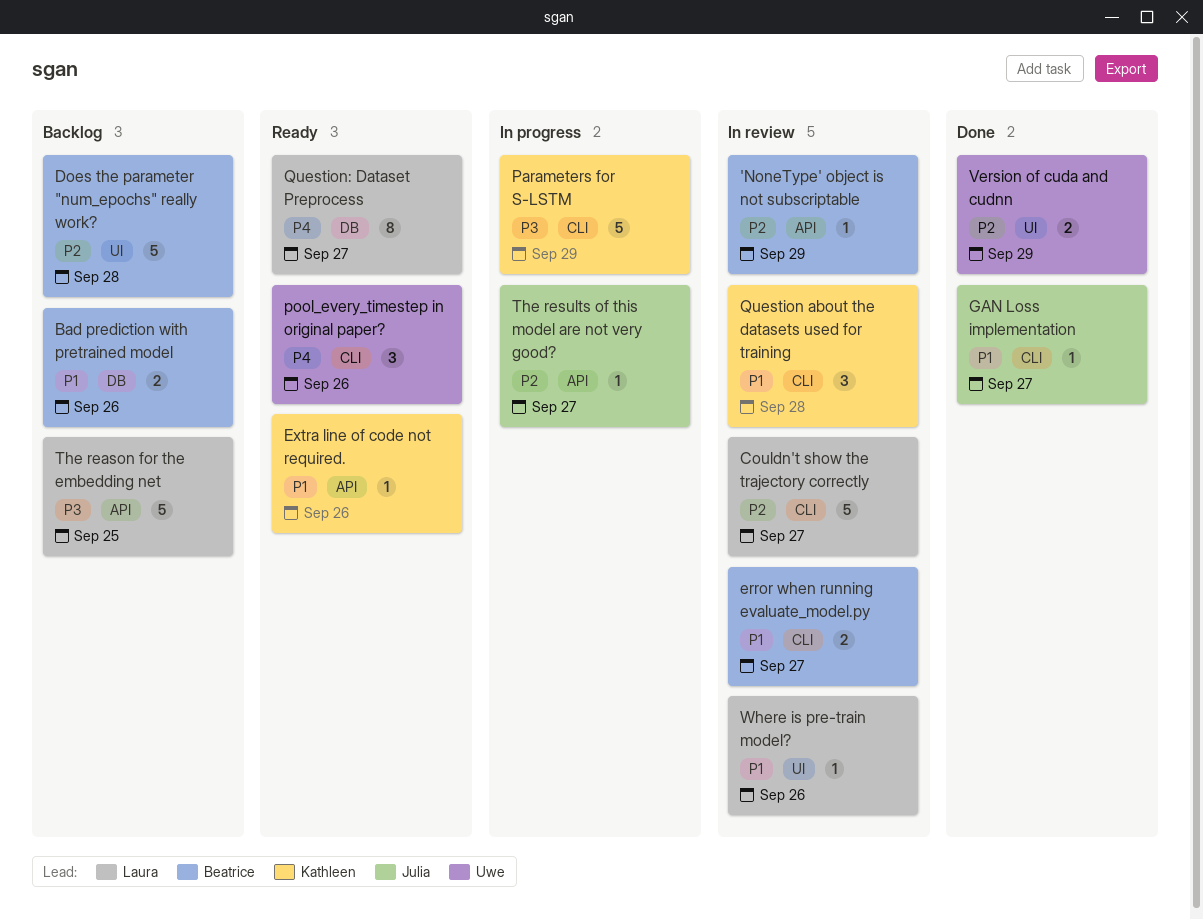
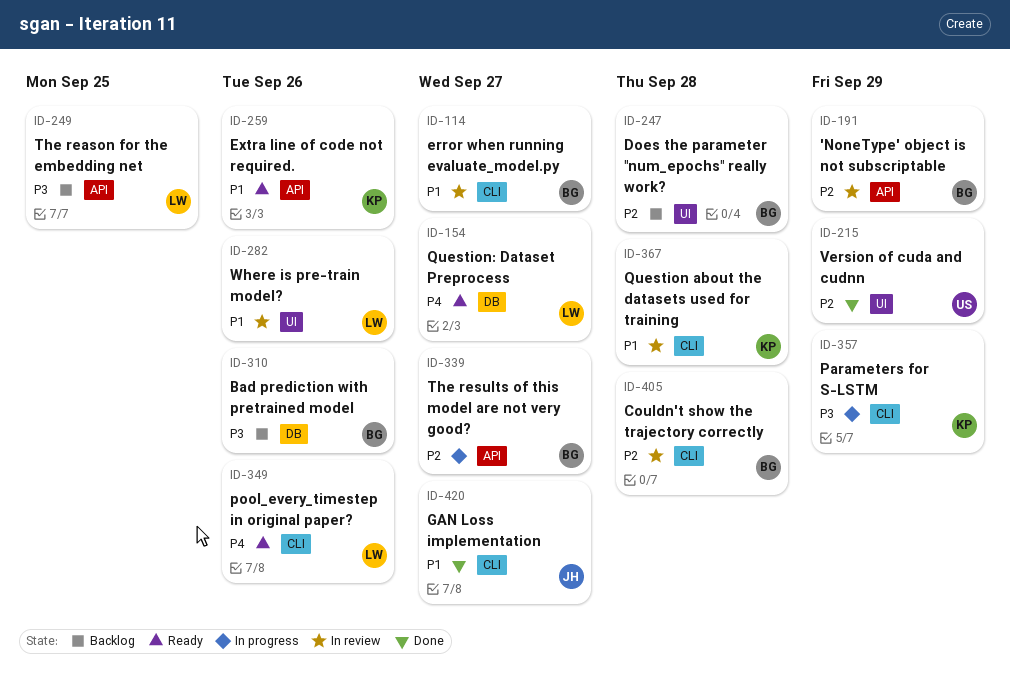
Bad prediction with pretrained model, priority: P1 -> P3
Couldn't show the trajectory correctly, owner: Laura -> Beatrice
Couldn't show the trajectory correctly, due: Sep 27 -> Sep 28
pool_every_timestep in original paper?, owner: Uwe -> Laura
The results of this model are not very good?, owner: Julia -> Beatrice

